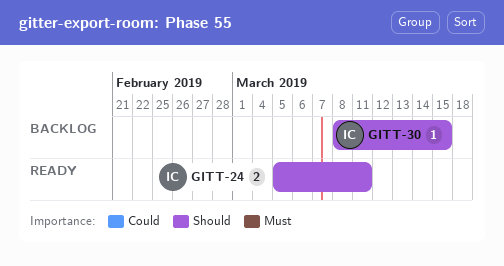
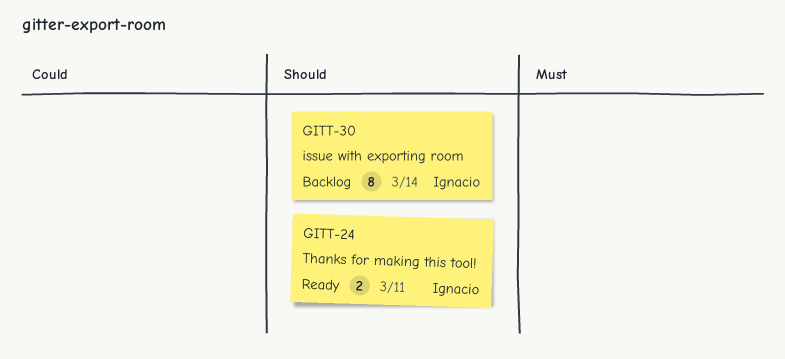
GITT-30, estimate: 1 -> 8
GITT-30, due: Mar 15 -> Mar 14

